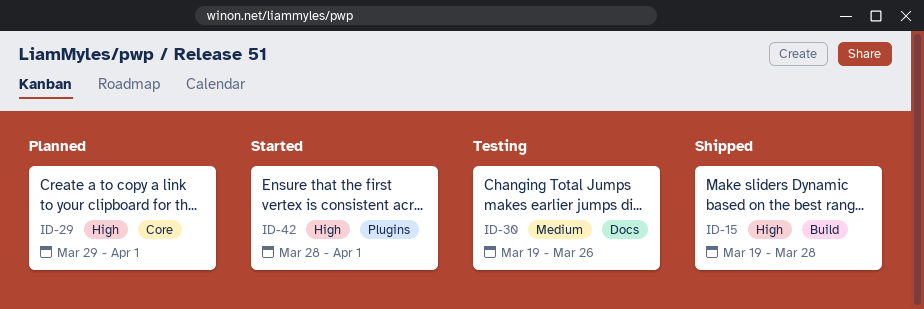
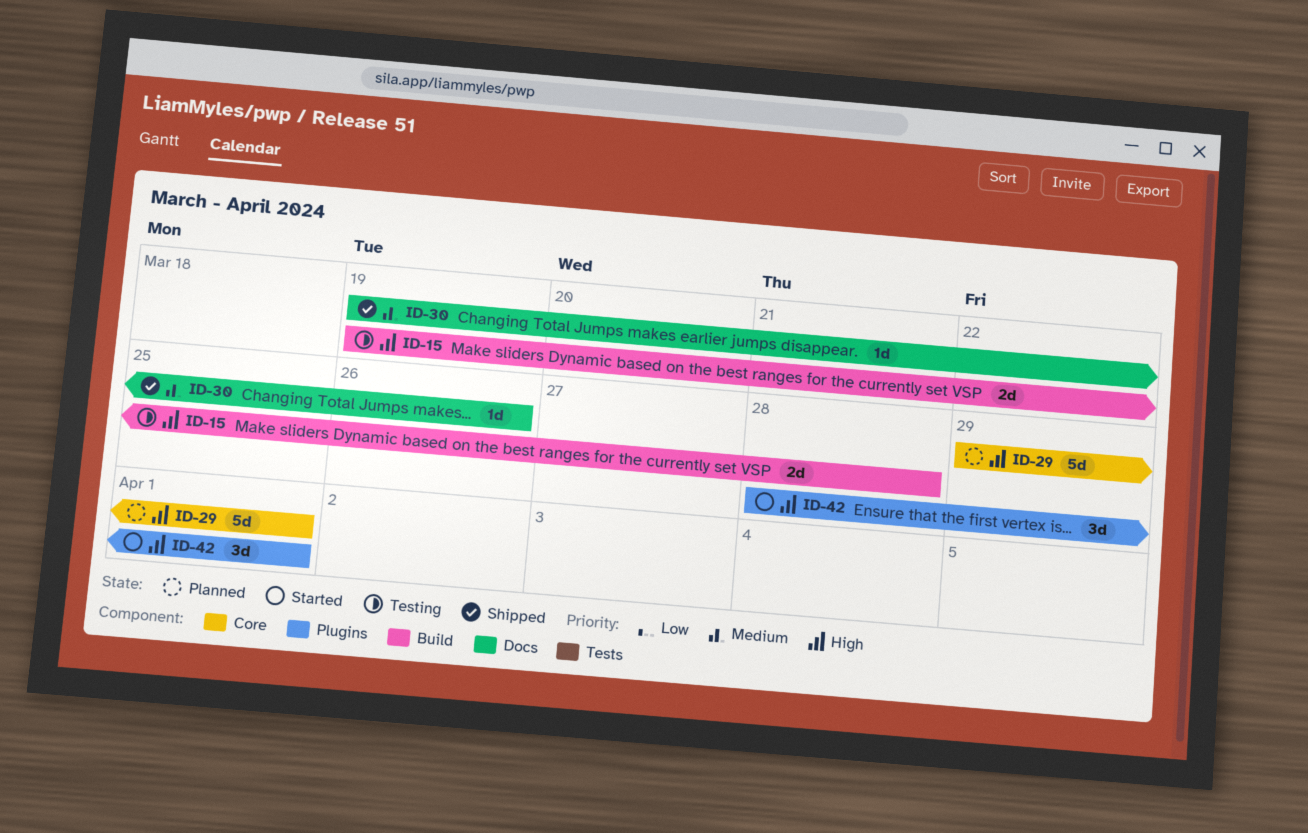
ID-15, status: Shipped -> Testing
ID-30, status: Testing -> Shipped

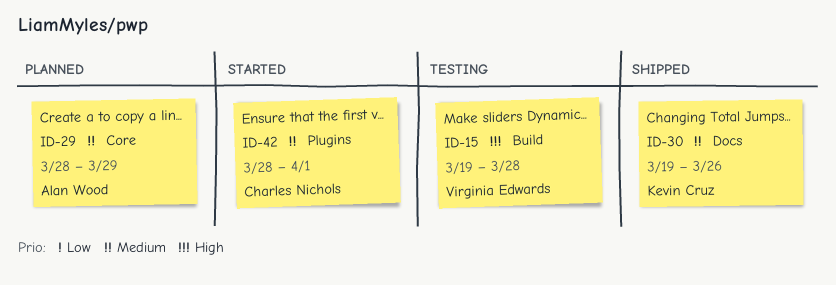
ID-29, priority: High -> Medium
ID-29, start: Mar 29 -> Mar 28
ID-29, due: Apr 1 -> Mar 29
ID-42, priority: High -> Medium

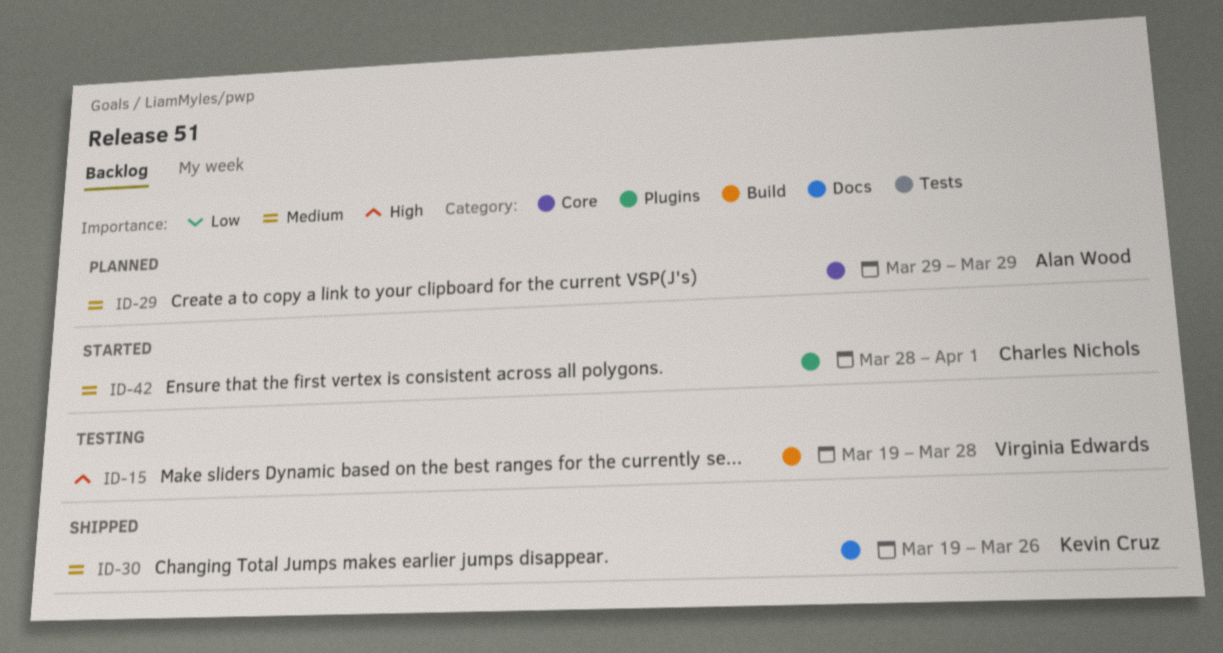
ID-29, start: Mar 28 -> Mar 29

